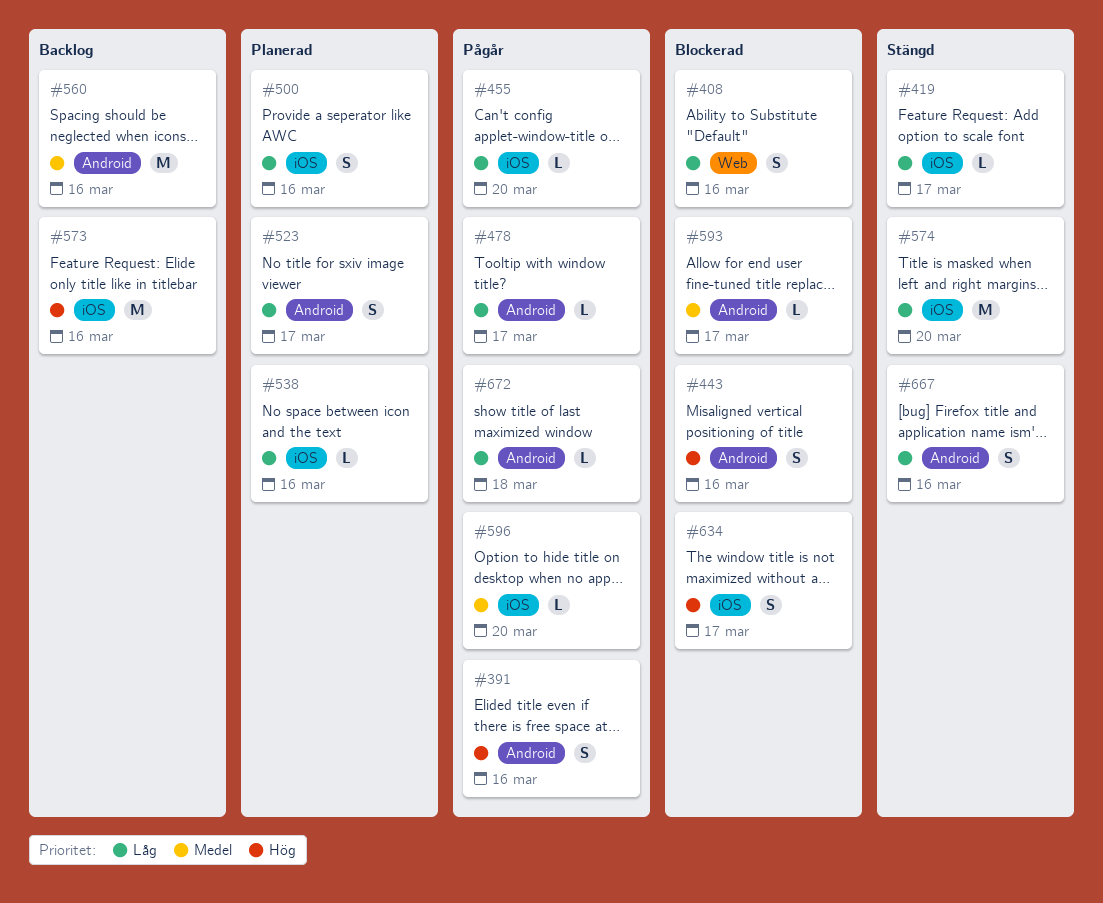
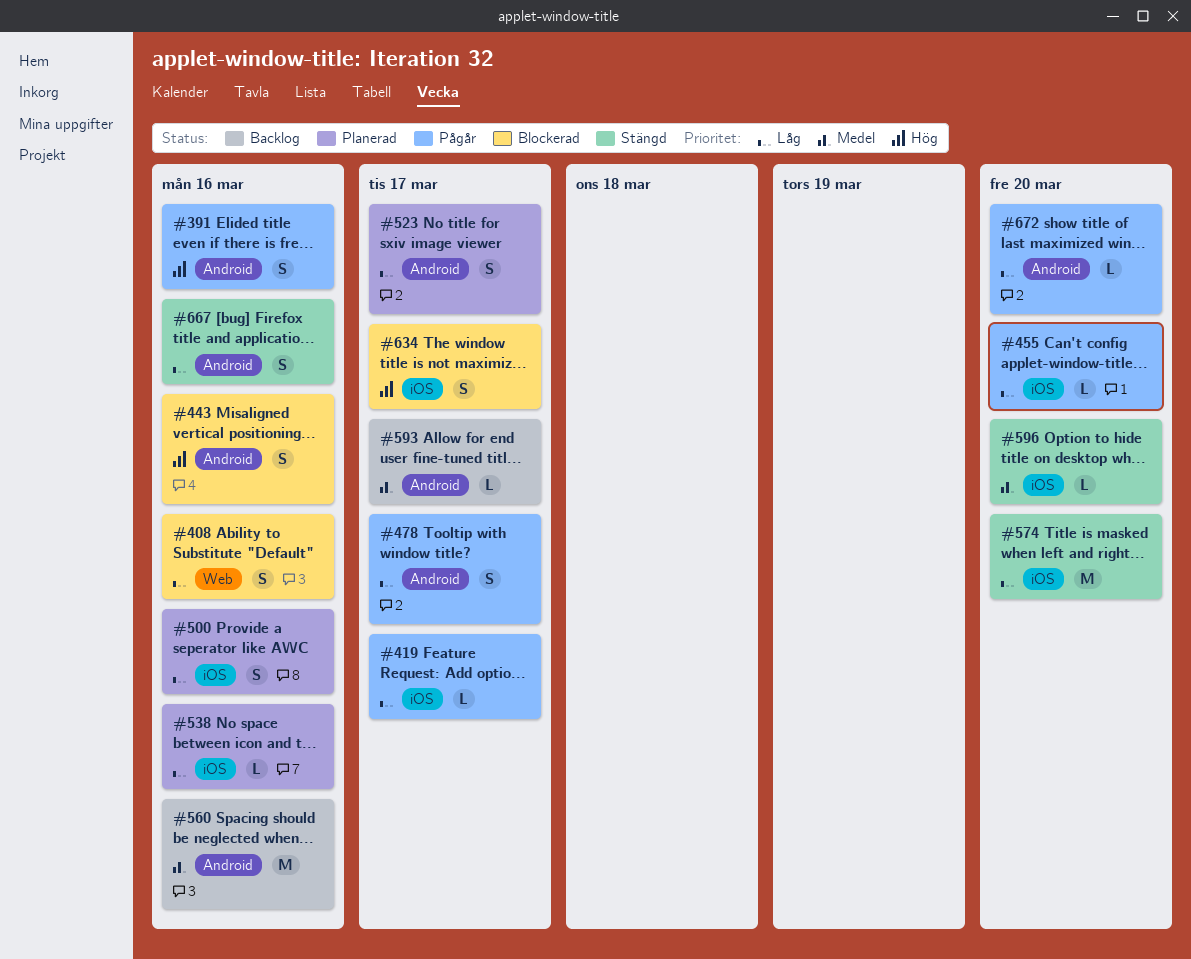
#419, status: Stängd -> Pågår
#478, estimate: L -> S
#573: present -> none
#593, status: Blockerad -> Backlog
#596, status: Pågår -> Stängd
#672, due: Mar 18 -> Mar 20

